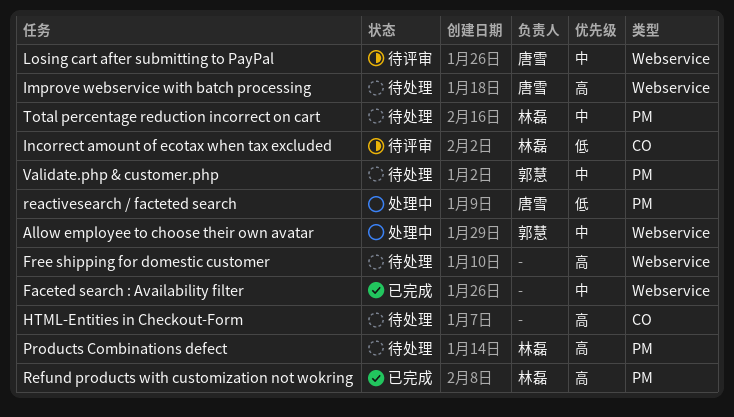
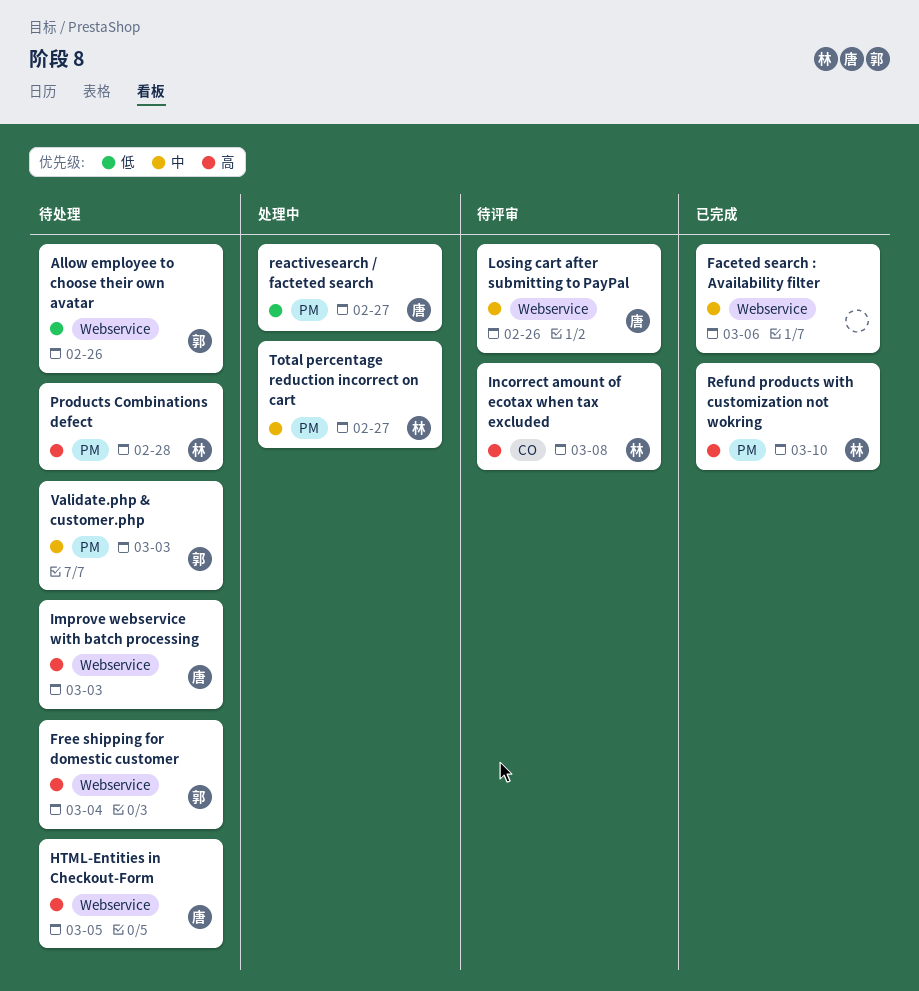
Allow employee to choose their own avatar, status: 处理中 -> 待处理
Allow employee to choose their own avatar, priority: 中 -> 低
Free shipping for domestic customer, owner: none -> 郭慧
HTML-Entities in Checkout-Form, owner: none -> 唐雪
HTML-Entities in Checkout-Form, label: CO -> Webservice
Incorrect amount of ecotax when tax excluded, priority: 低 -> 高
Total percentage reduction incorrect on cart, status: 待处理 -> 处理中

